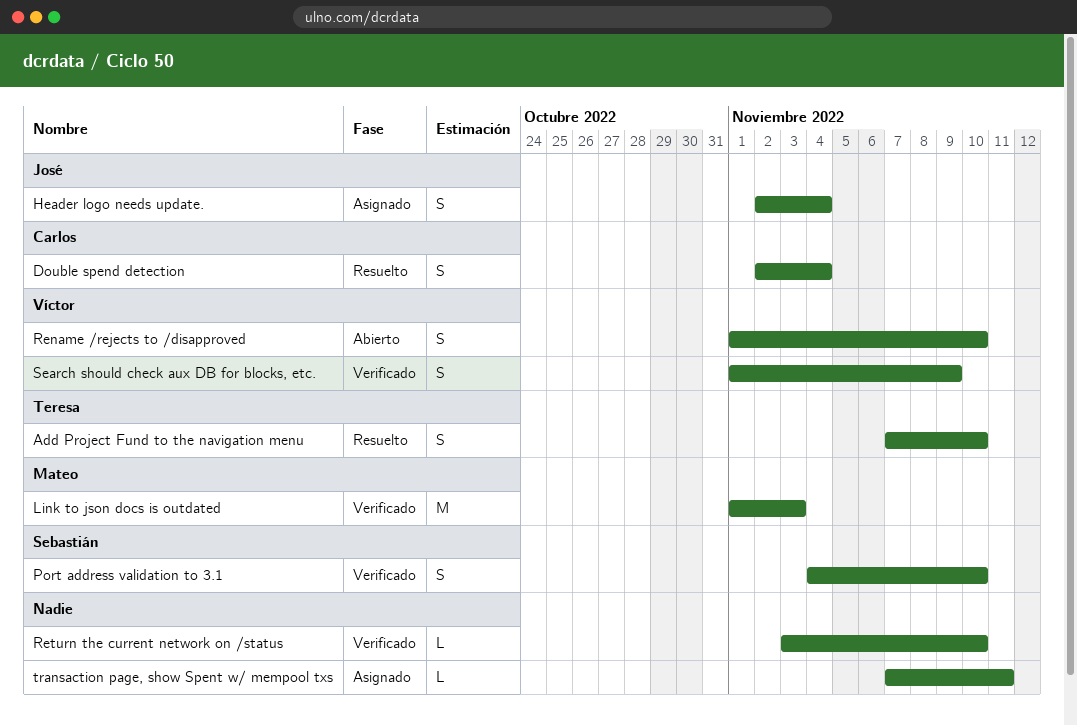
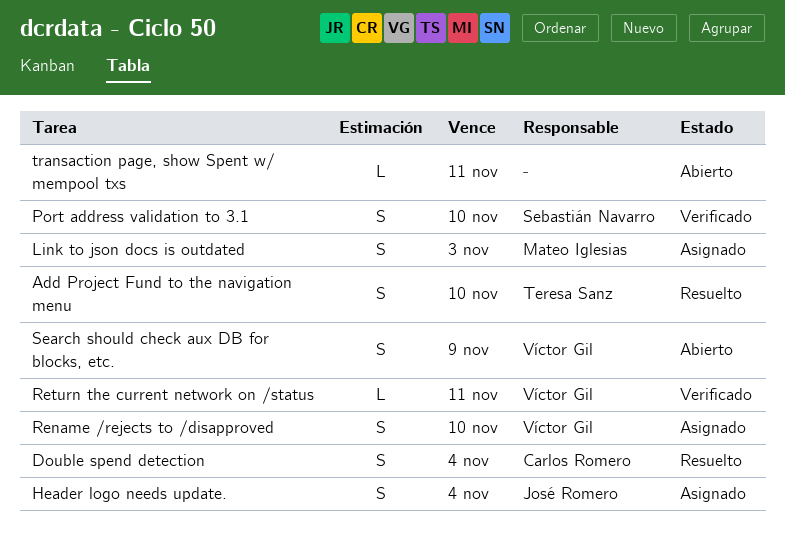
Link to json docs is outdated, status: Verificado -> Asignado
Link to json docs is outdated, estimate: M -> S
Rename /rejects to /disapproved, status: Abierto -> Asignado
Return the current network on /status, owner: none -> Víctor Gil
Return the current network on /status, due: Nov 10 -> Nov 11
Search should check aux DB for blocks, etc., status: Verificado -> Abierto
transaction page, show Spent w/ mempool txs, status: Asignado -> Abierto

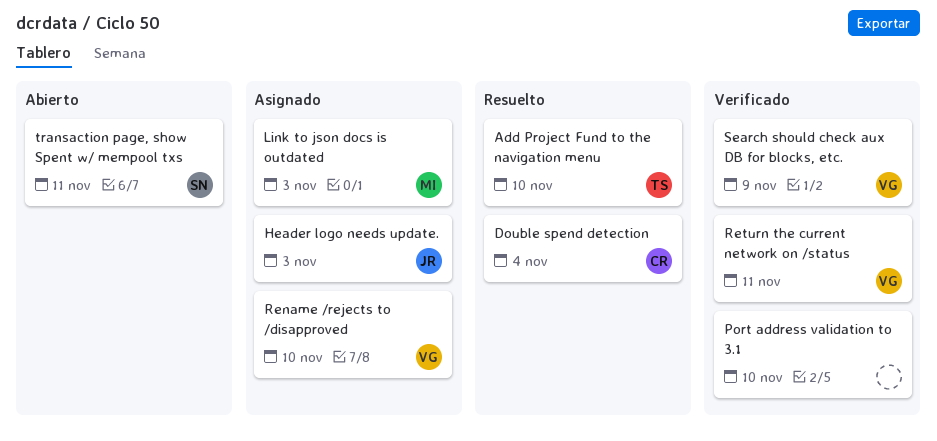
Header logo needs update., due: Nov 4 -> Nov 3
Port address validation to 3.1, owner: Sebastián Navarro -> none
Search should check aux DB for blocks, etc., status: Abierto -> Verificado
transaction page, show Spent w/ mempool txs, owner: none -> Sebastián Navarro

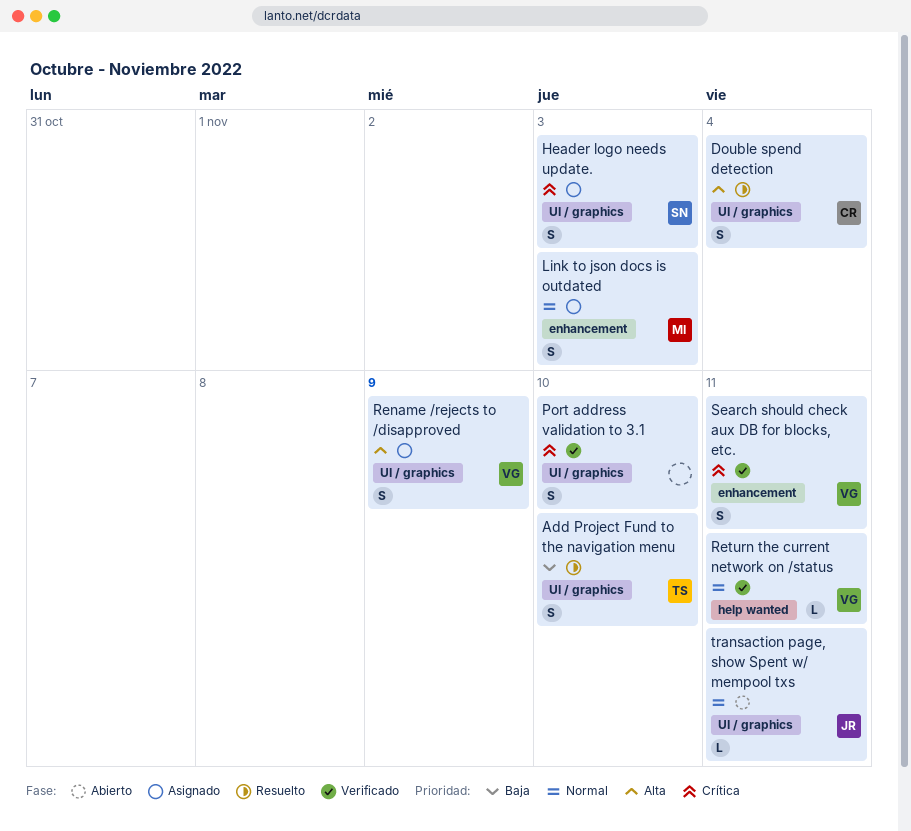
Header logo needs update., owner: JR -> SN
Rename /rejects to /disapproved, due: Nov 10 -> Nov 9
Search should check aux DB for blocks, etc., due: Nov 9 -> Nov 11
transaction page, show Spent w/ mempool txs, owner: SN -> JR

